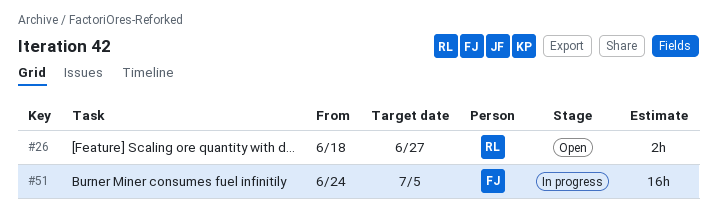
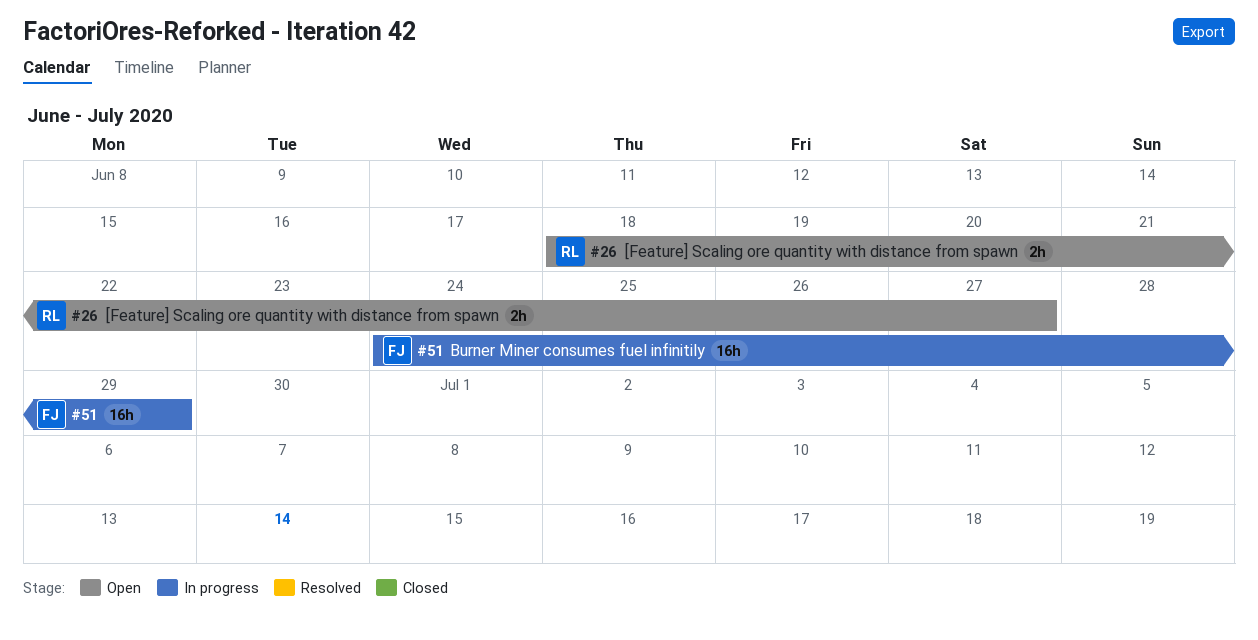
#51, due: Jul 5 -> Jun 29

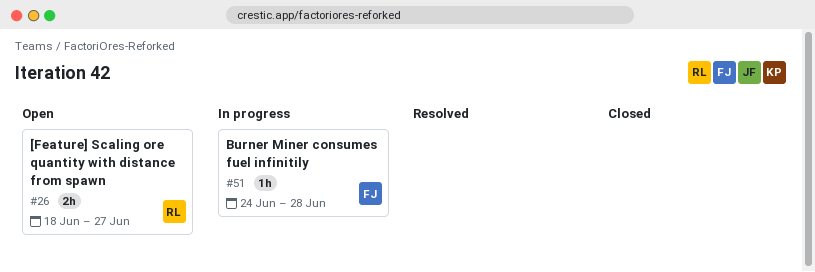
#51, estimate: 16h -> 1h
#51, due: Jun 29 -> Jun 28

